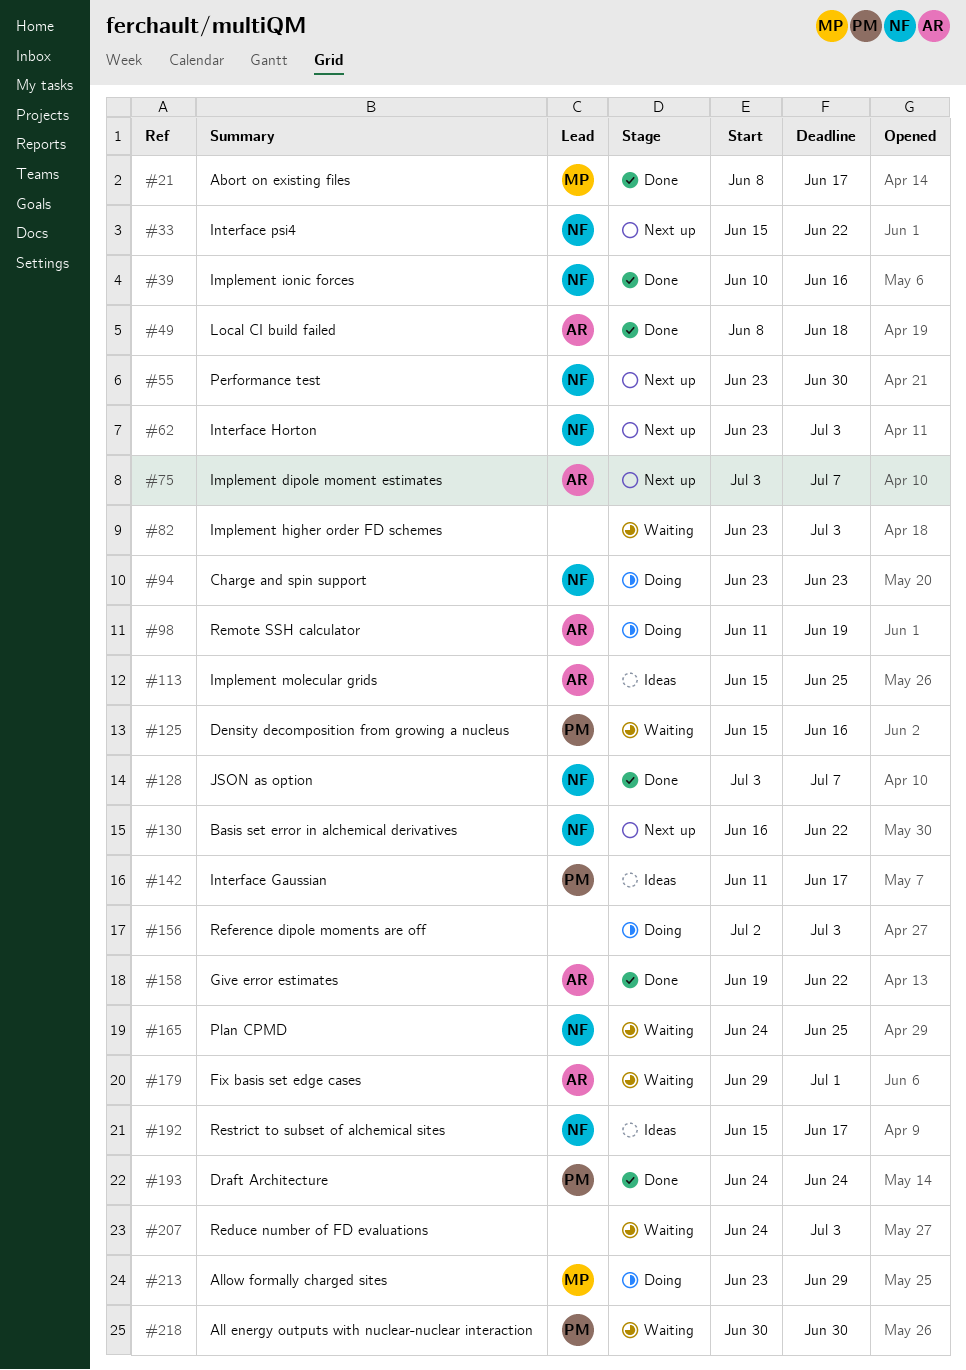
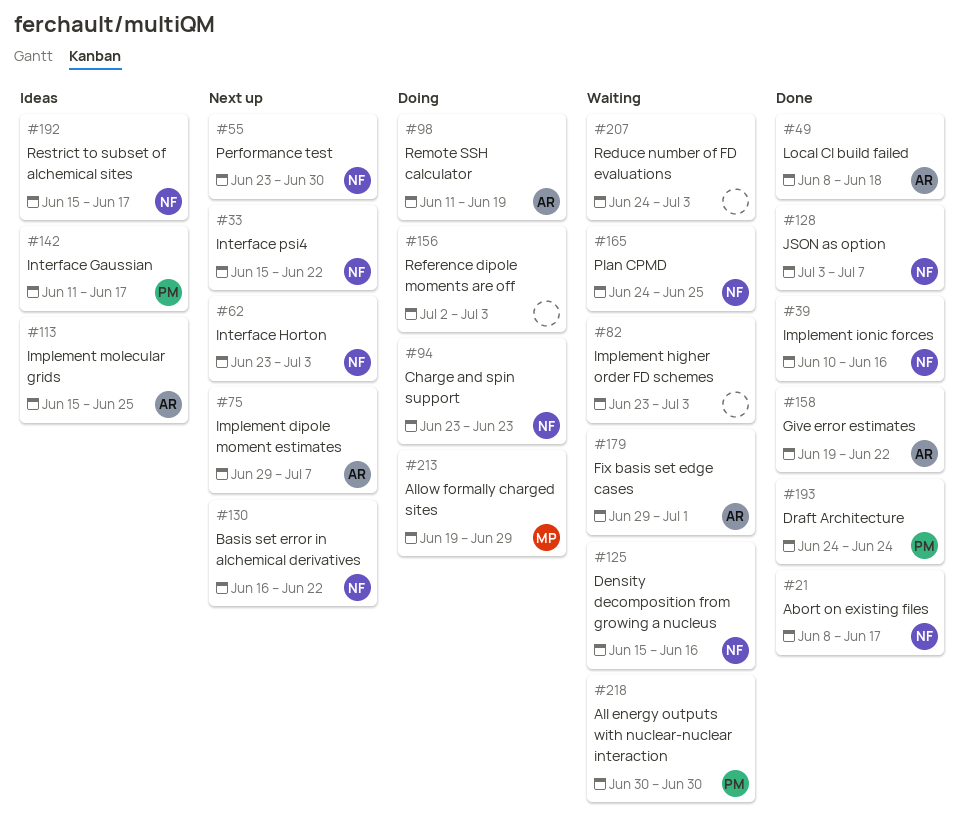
#21, owner: MP -> NF
#75, start: Jul 3 -> Jun 29
#125, owner: PM -> NF
#213, start: Jun 23 -> Jun 19

